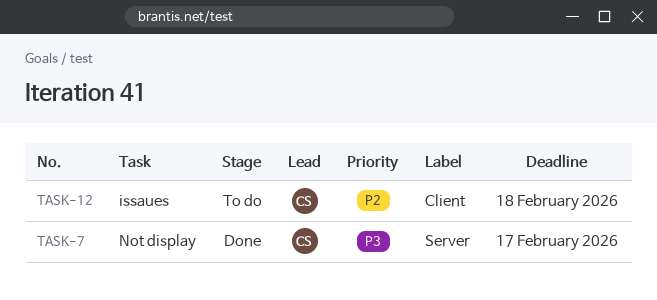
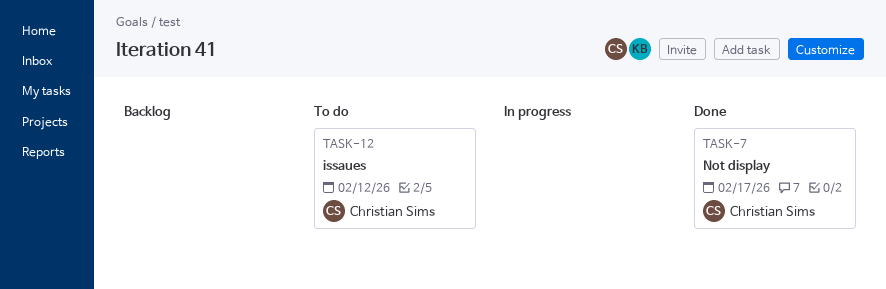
TASK-12, due: Feb 18 -> Feb 12

